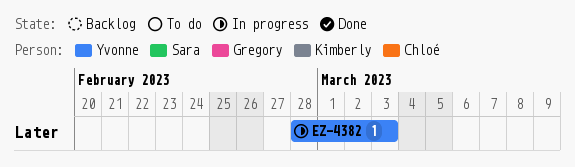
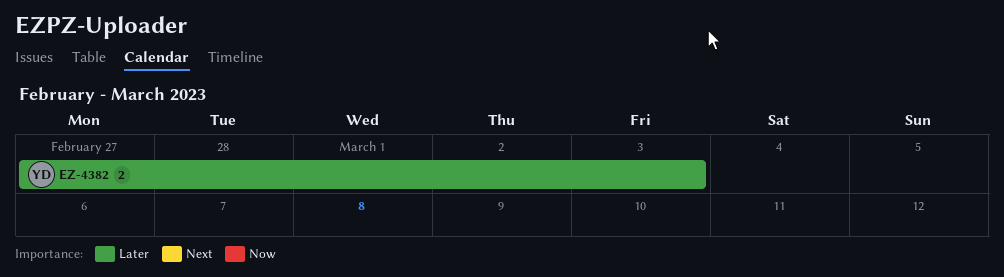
EZ-4382, estimate: 1 -> 2
EZ-4382, start: Feb 28 -> Feb 27

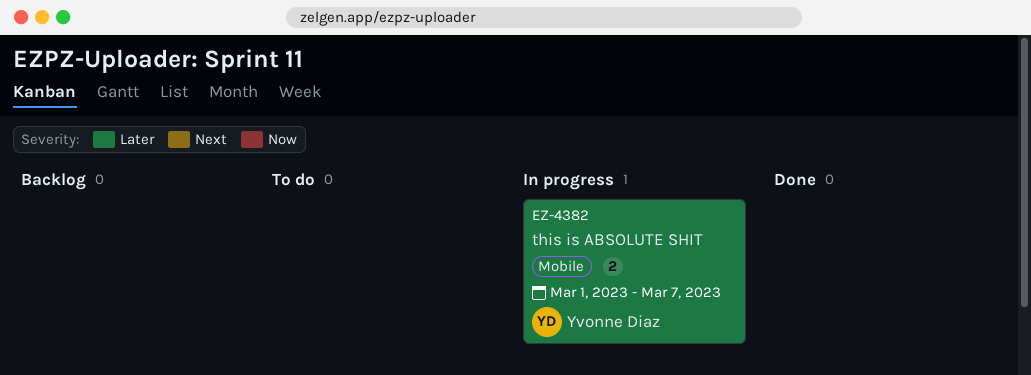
EZ-4382, start: Feb 27 -> Mar 1
EZ-4382, due: Mar 3 -> Mar 7

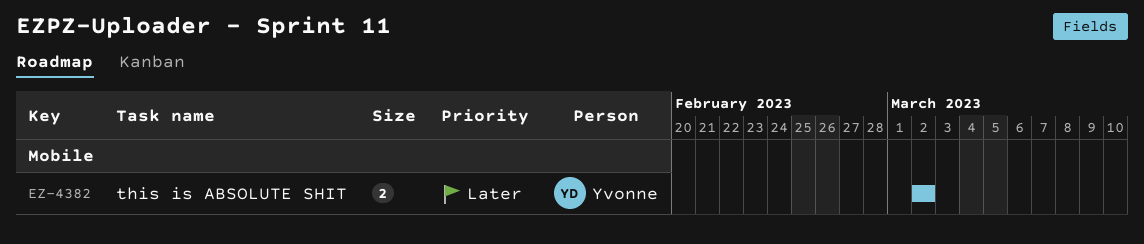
EZ-4382, start: Mar 1 -> Mar 2
EZ-4382, due: Mar 7 -> Mar 2

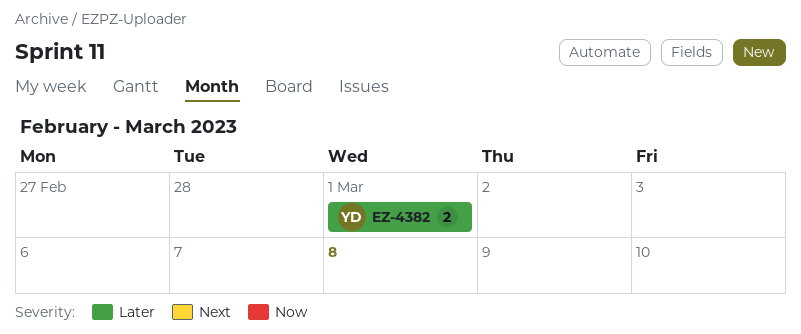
EZ-4382, start: Mar 2 -> Mar 1
EZ-4382, due: Mar 2 -> Mar 1

